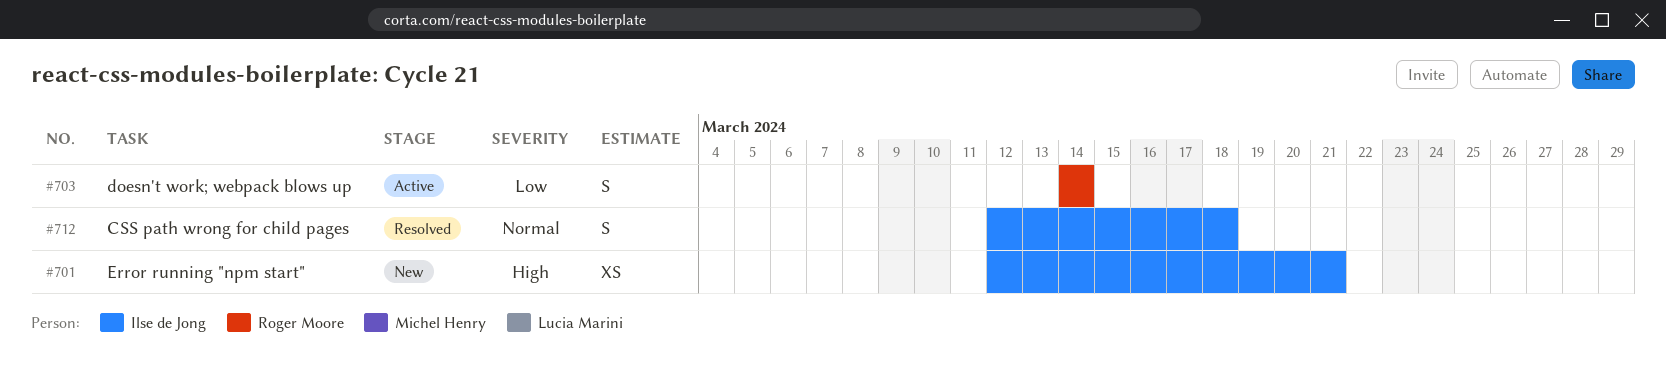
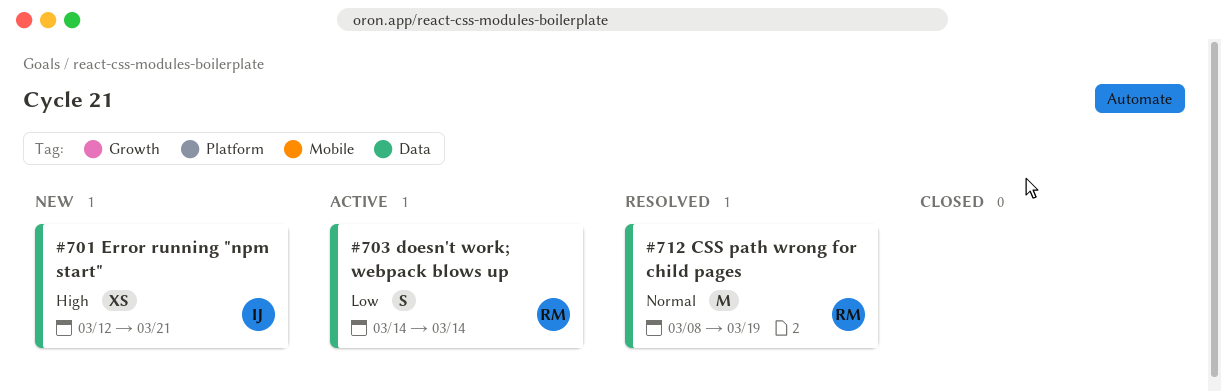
#712, owner: Ilse de Jong -> Roger Moore
#712, estimate: S -> M
#712, start: Mar 12 -> Mar 8
#712, due: Mar 18 -> Mar 19

